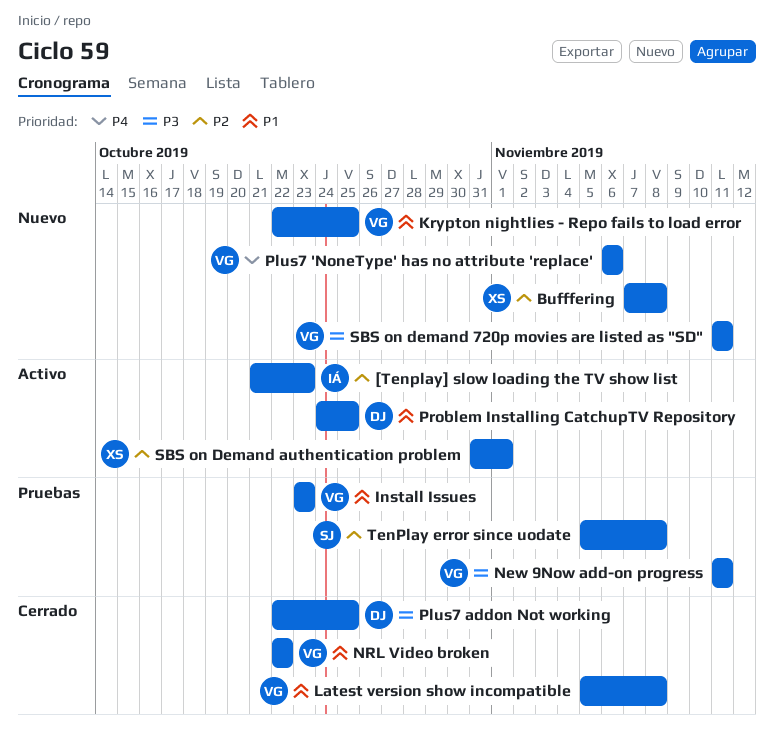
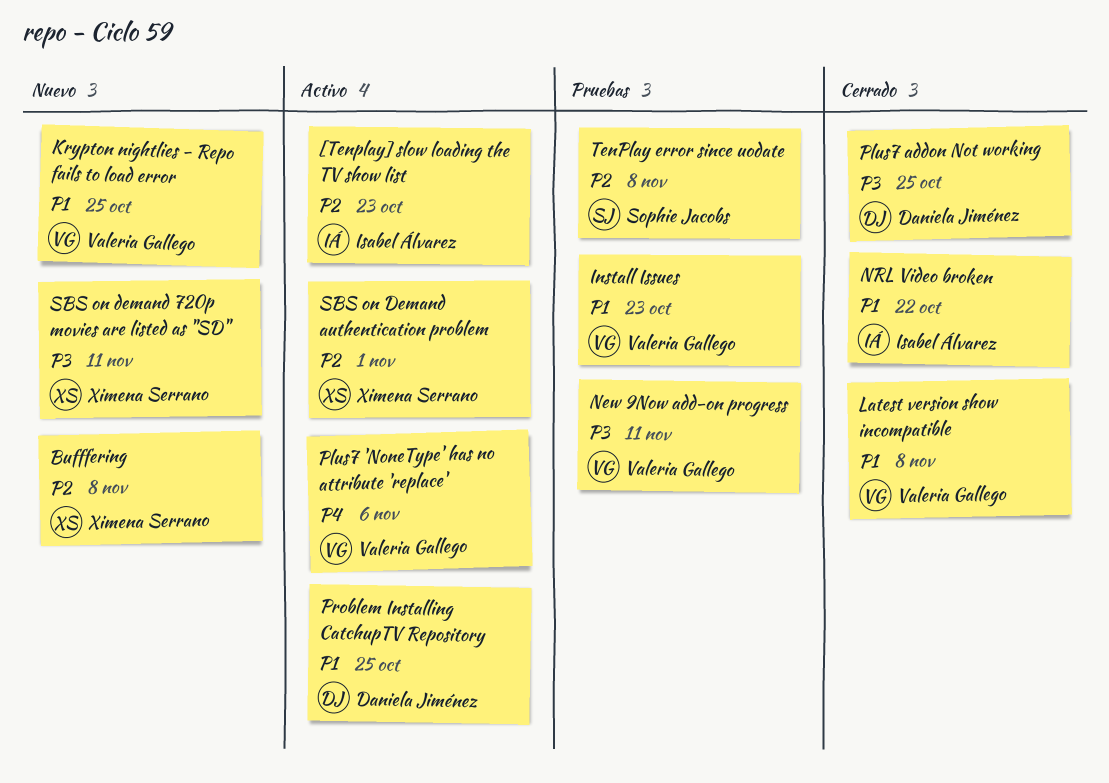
NRL Video broken, owner: Valeria Gallego -> Isabel Álvarez
Plus7 'NoneType' has no attribute 'replace', status: Nuevo -> Activo
SBS on demand 720p movies are listed as "SD", owner: Valeria Gallego -> Ximena Serrano

